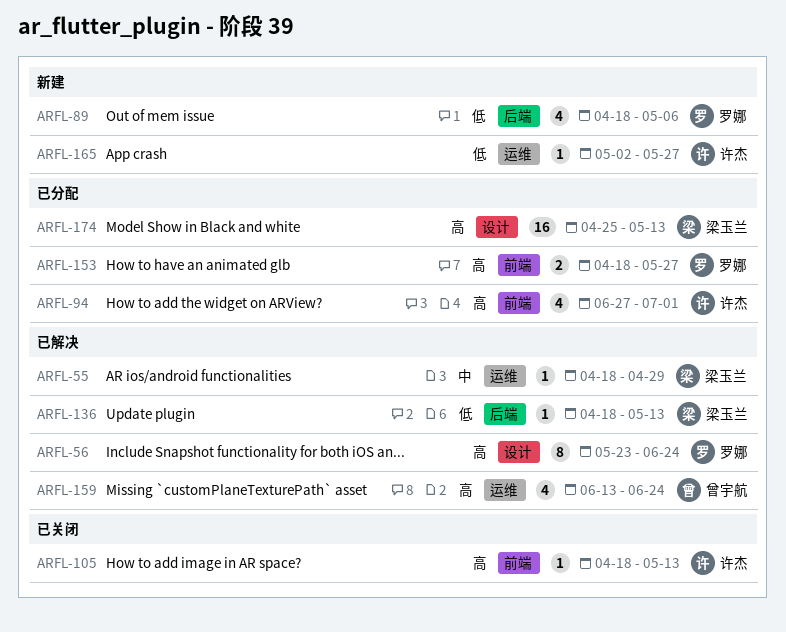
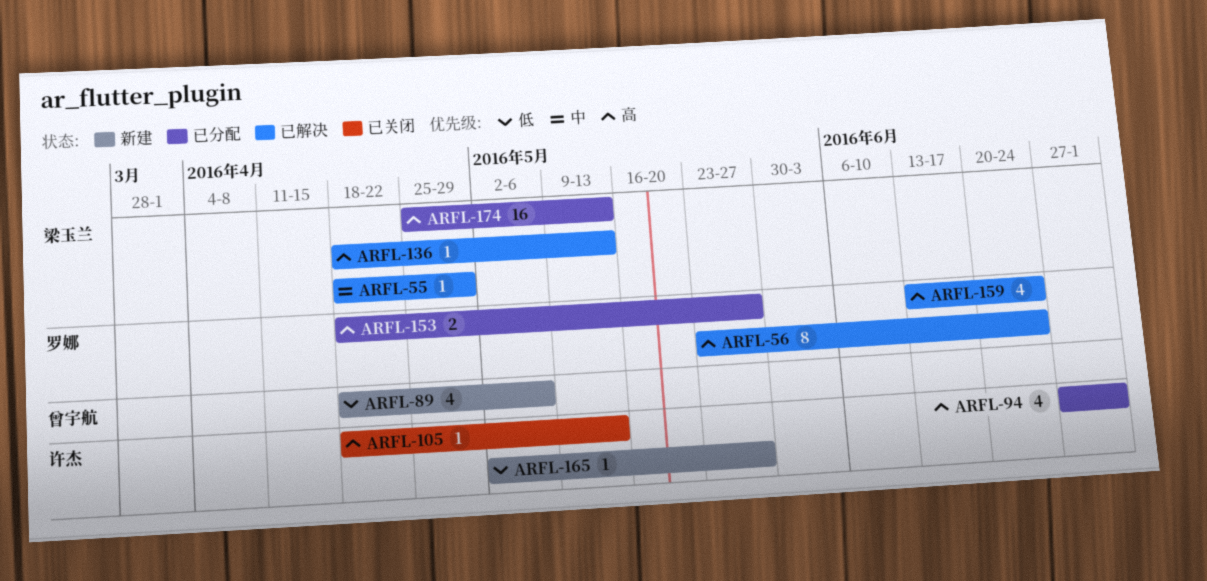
ARFL-89, owner: 罗娜 -> 曾宇航
ARFL-136, priority: 低 -> 高
ARFL-159, owner: 曾宇航 -> 罗娜

